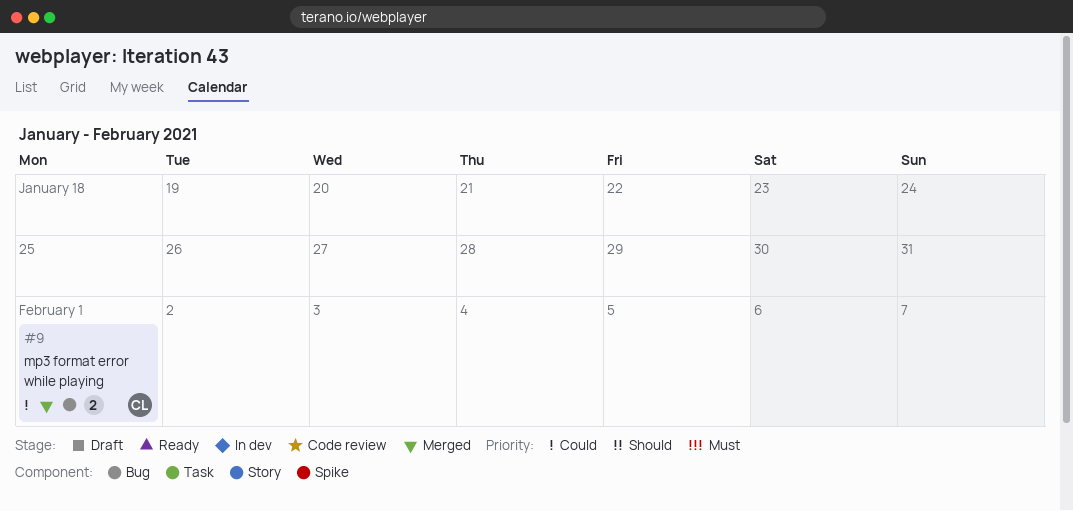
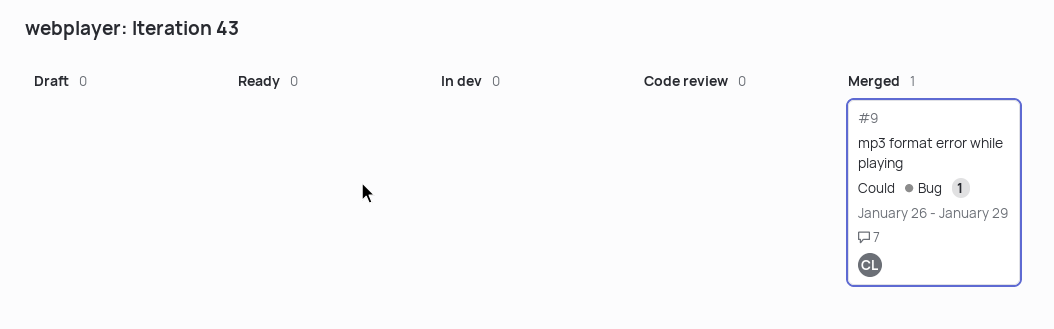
#9, estimate: 2 -> 1
#9, due: Feb 1 -> Jan 29

